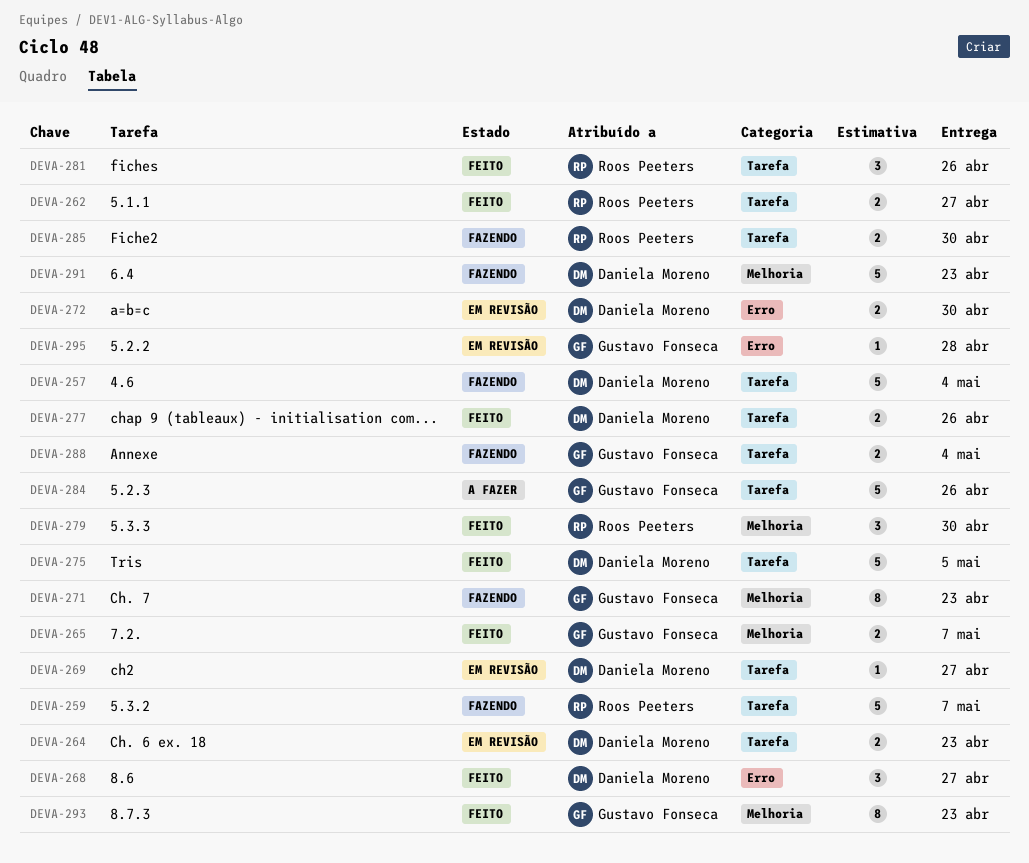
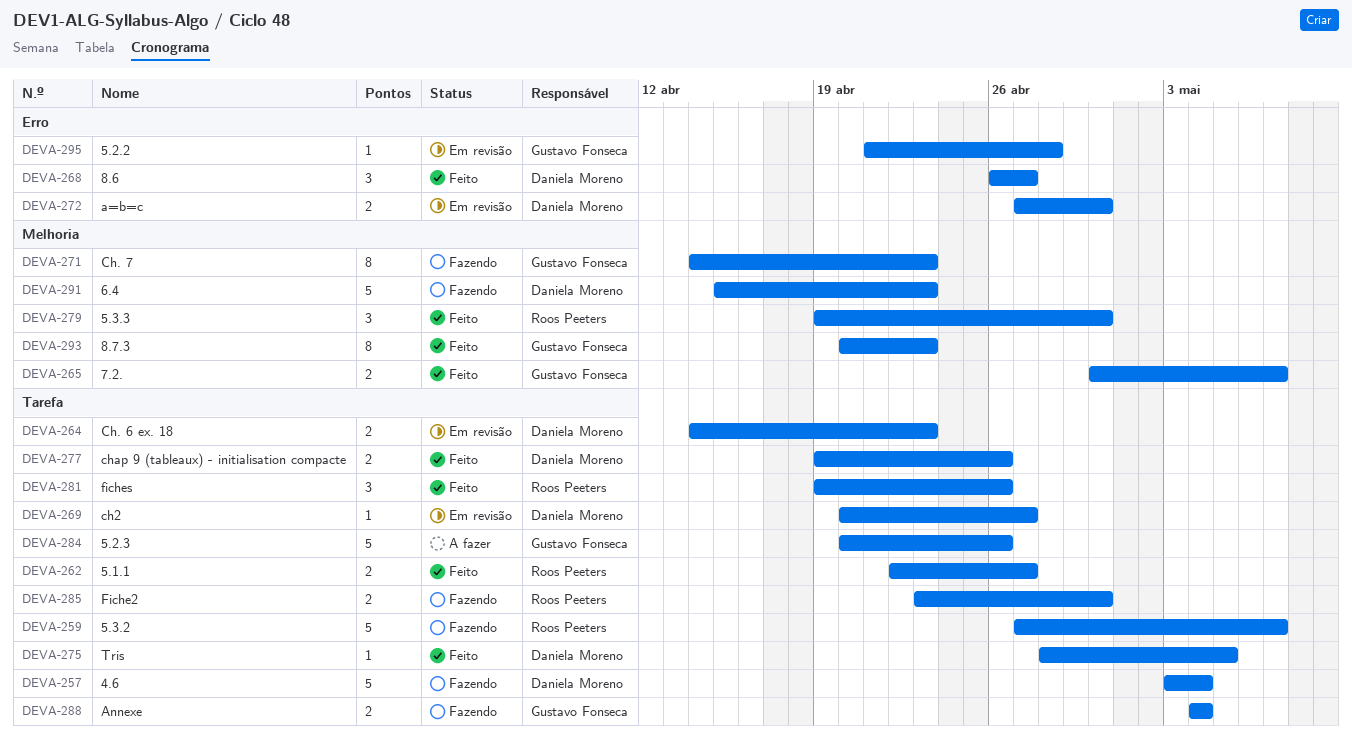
DEVA-275, estimate: 5 -> 1

